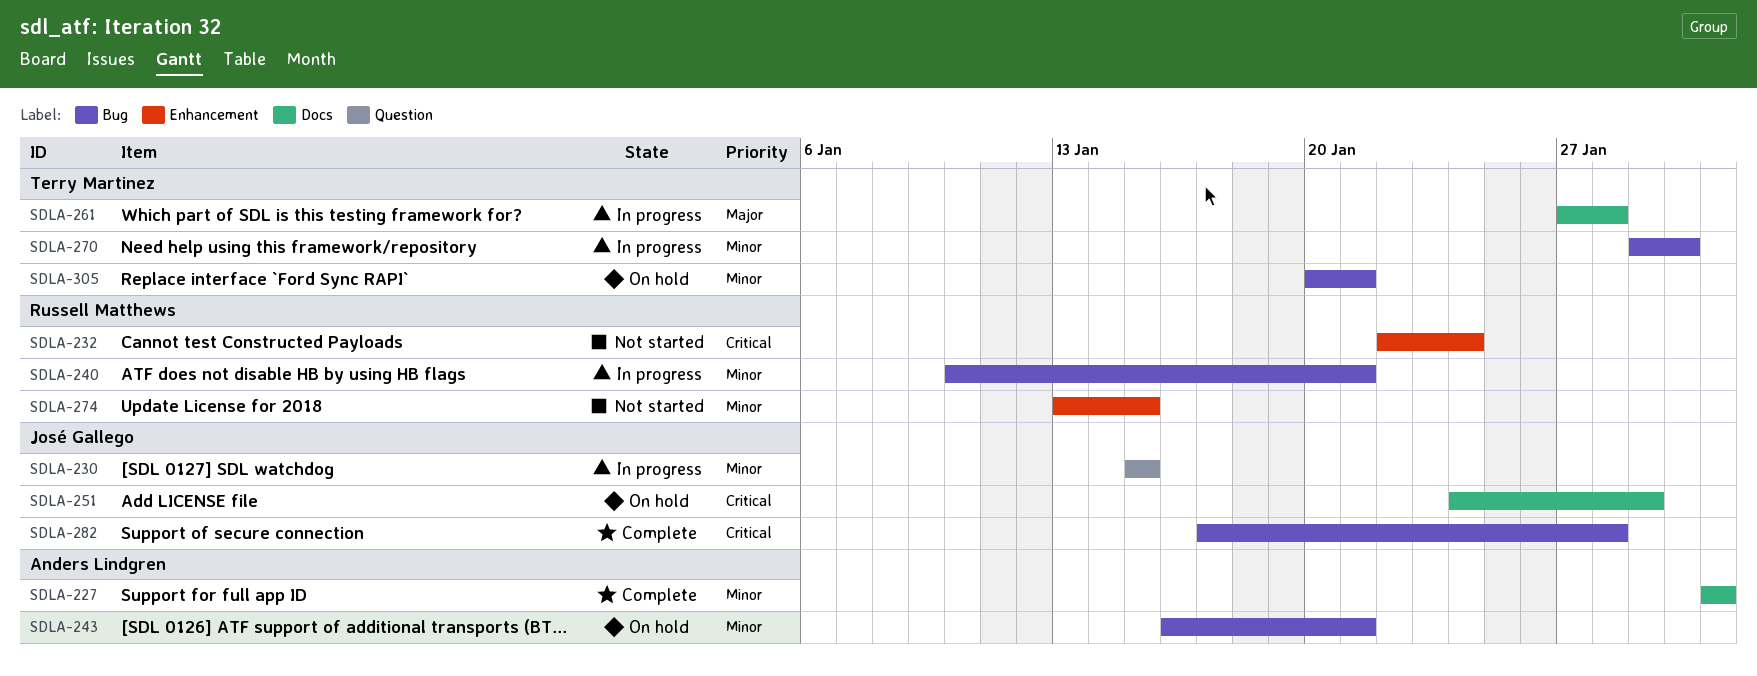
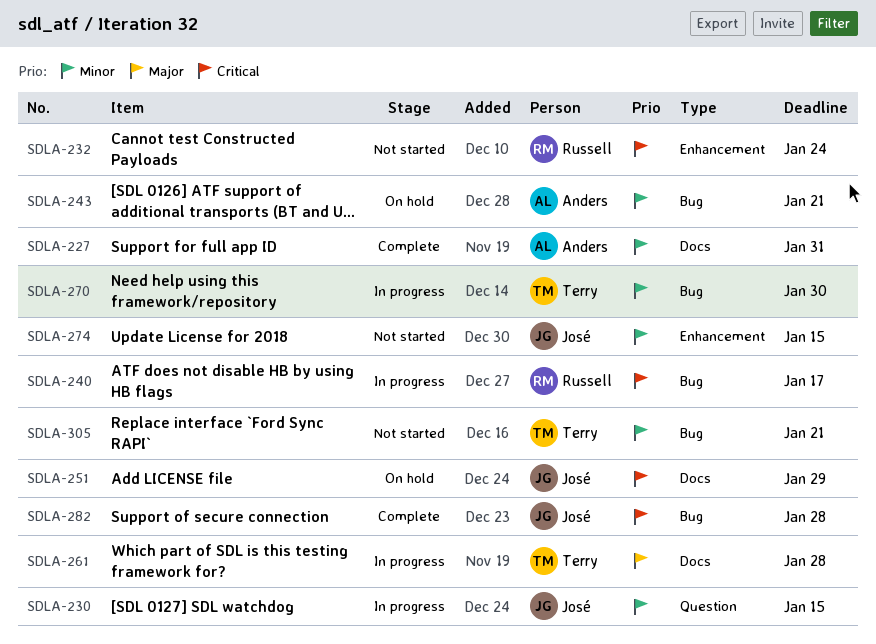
SDLA-240, priority: Minor -> Critical
SDLA-240, due: Jan 21 -> Jan 17
SDLA-274, owner: Russell Matthews -> José Gallego
SDLA-305, status: On hold -> Not started

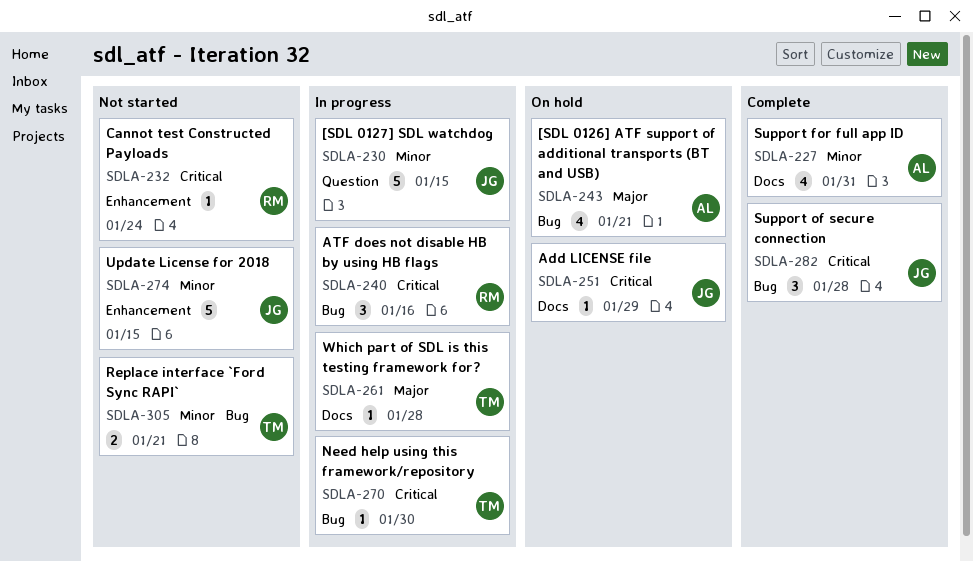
SDLA-240, due: Jan 17 -> Jan 16
SDLA-243, priority: Minor -> Major
SDLA-270, priority: Minor -> Critical

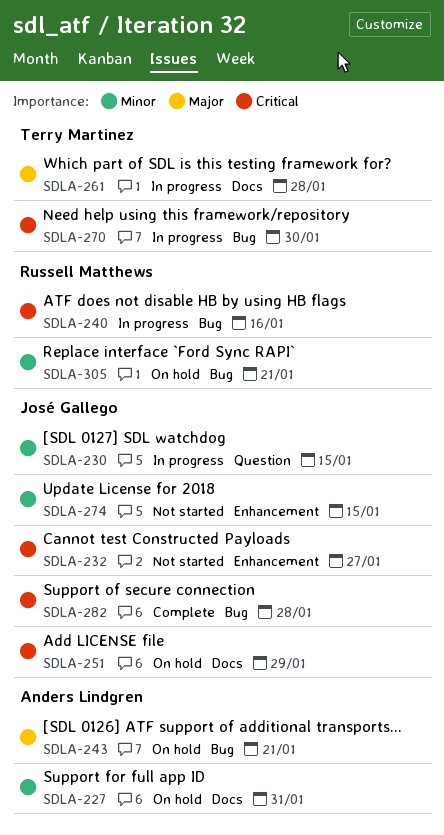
SDLA-227, status: Complete -> On hold
SDLA-232, owner: Russell Matthews -> José Gallego
SDLA-232, due: Jan 24 -> Jan 27
SDLA-305, status: Not started -> On hold
SDLA-305, owner: Terry Martinez -> Russell Matthews

